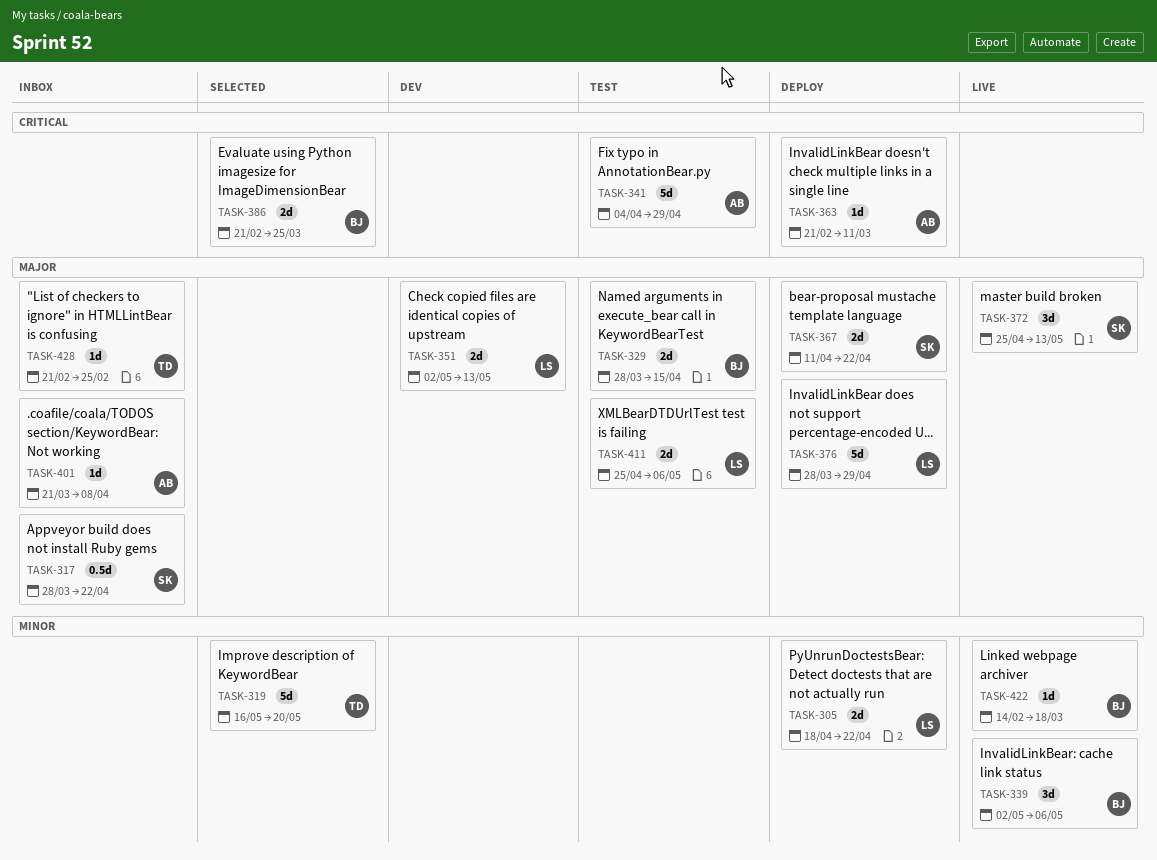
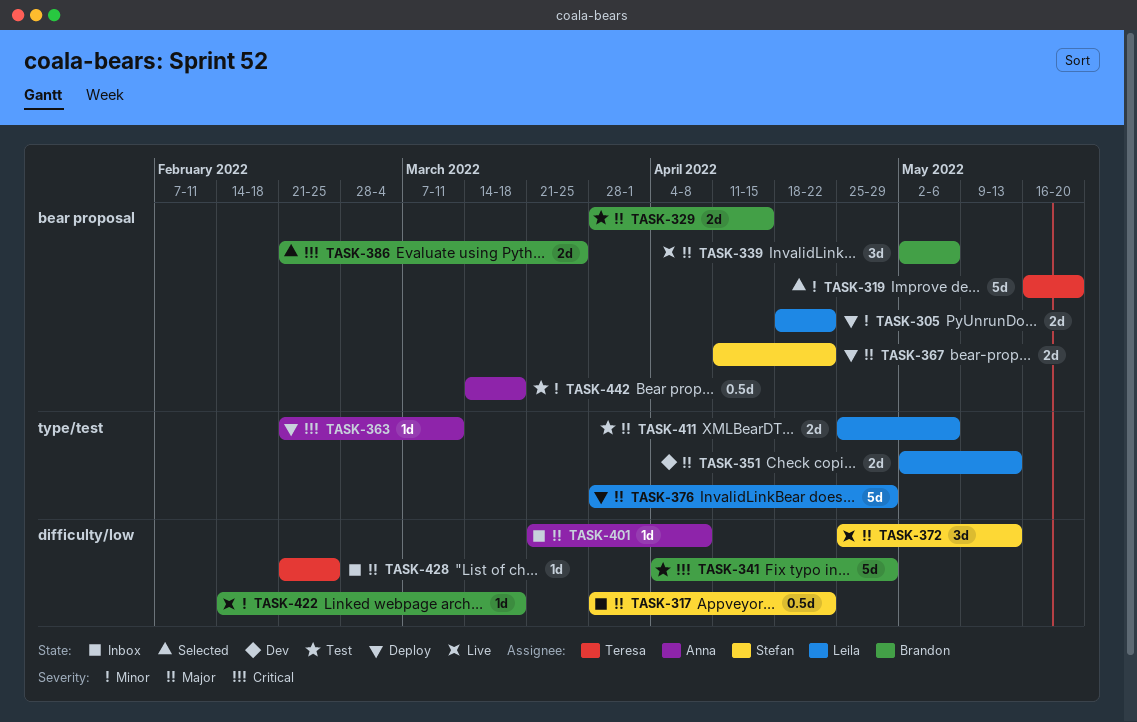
TASK-339, priority: Minor -> Major
TASK-341, owner: Anna -> Brandon
TASK-442: none -> present

